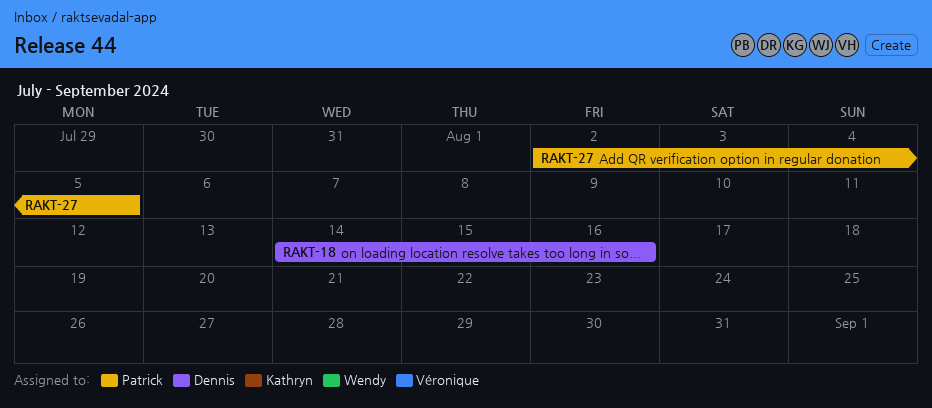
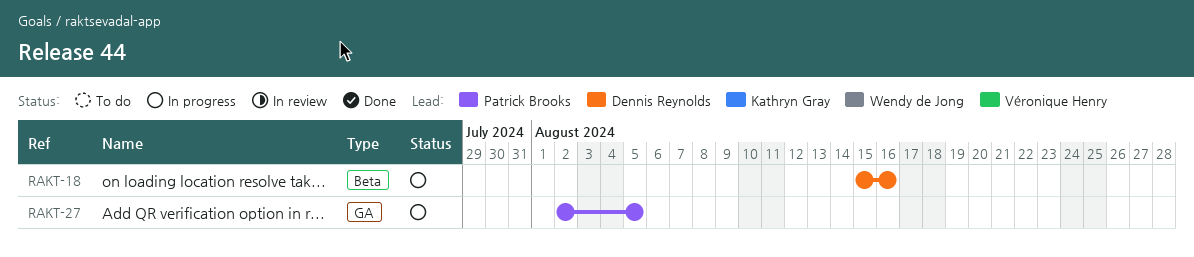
RAKT-18, start: Aug 14 -> Aug 15

